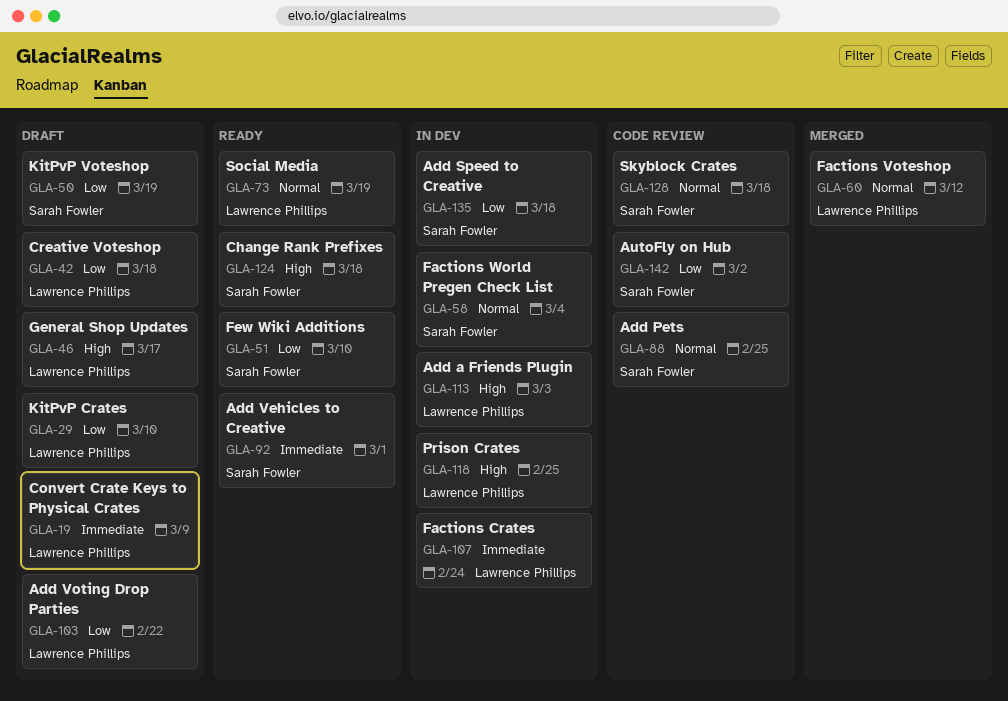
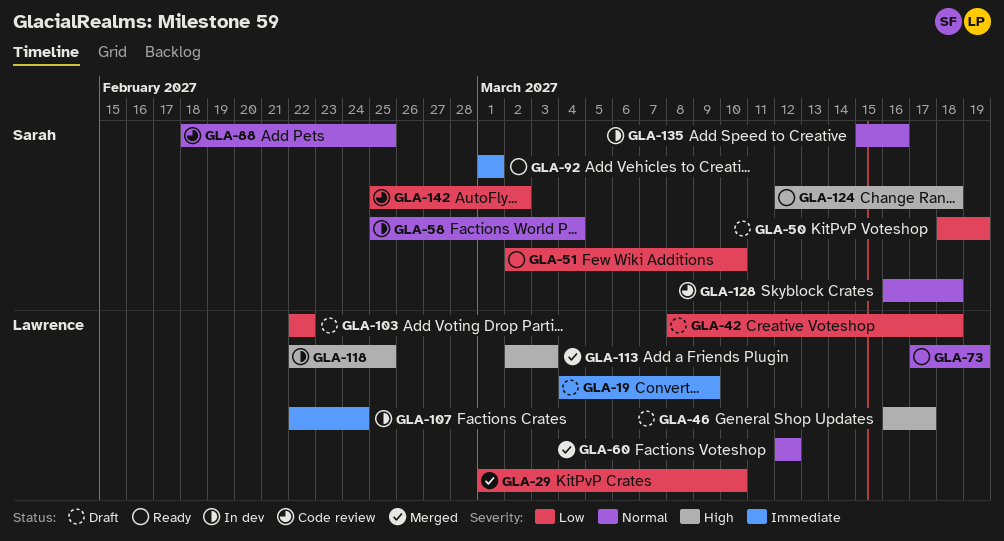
GLA-29, status: Draft -> Merged
GLA-113, status: In dev -> Merged
GLA-135, priority: Low -> Normal
GLA-135, due: Mar 18 -> Mar 16

